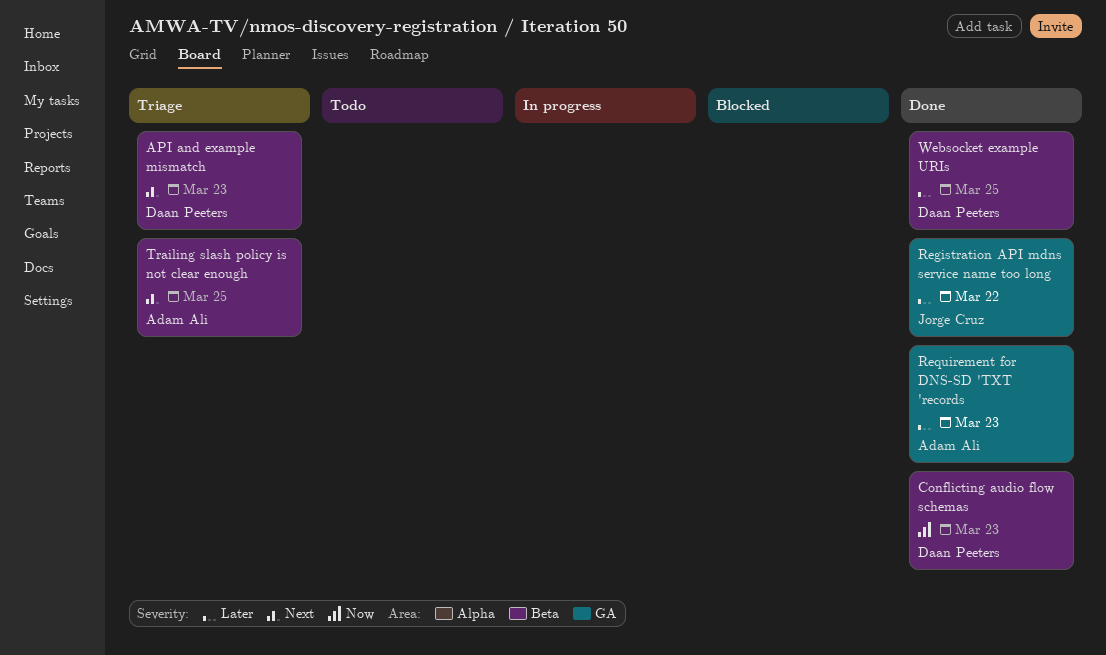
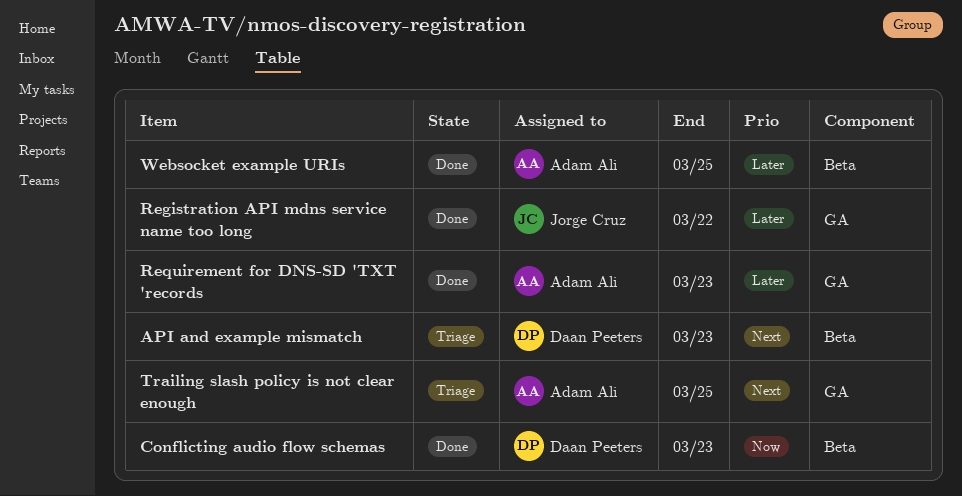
Trailing slash policy is not clear enough, label: Beta -> GA
Websocket example URIs, owner: Daan Peeters -> Adam Ali

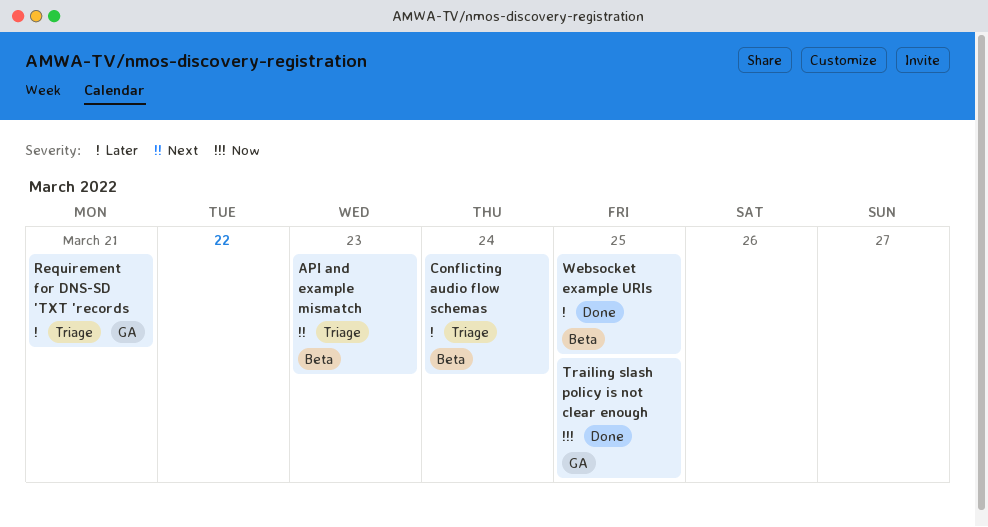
Conflicting audio flow schemas, status: Done -> Triage
Conflicting audio flow schemas, priority: Now -> Later
Conflicting audio flow schemas, due: Mar 23 -> Mar 24
Registration API mdns service name too long: present -> none
Requirement for DNS-SD 'TXT 'records, status: Done -> Triage
Requirement for DNS-SD 'TXT 'records, due: Mar 23 -> Mar 21
Trailing slash policy is not clear enough, status: Triage -> Done
Trailing slash policy is not clear enough, priority: Next -> Now

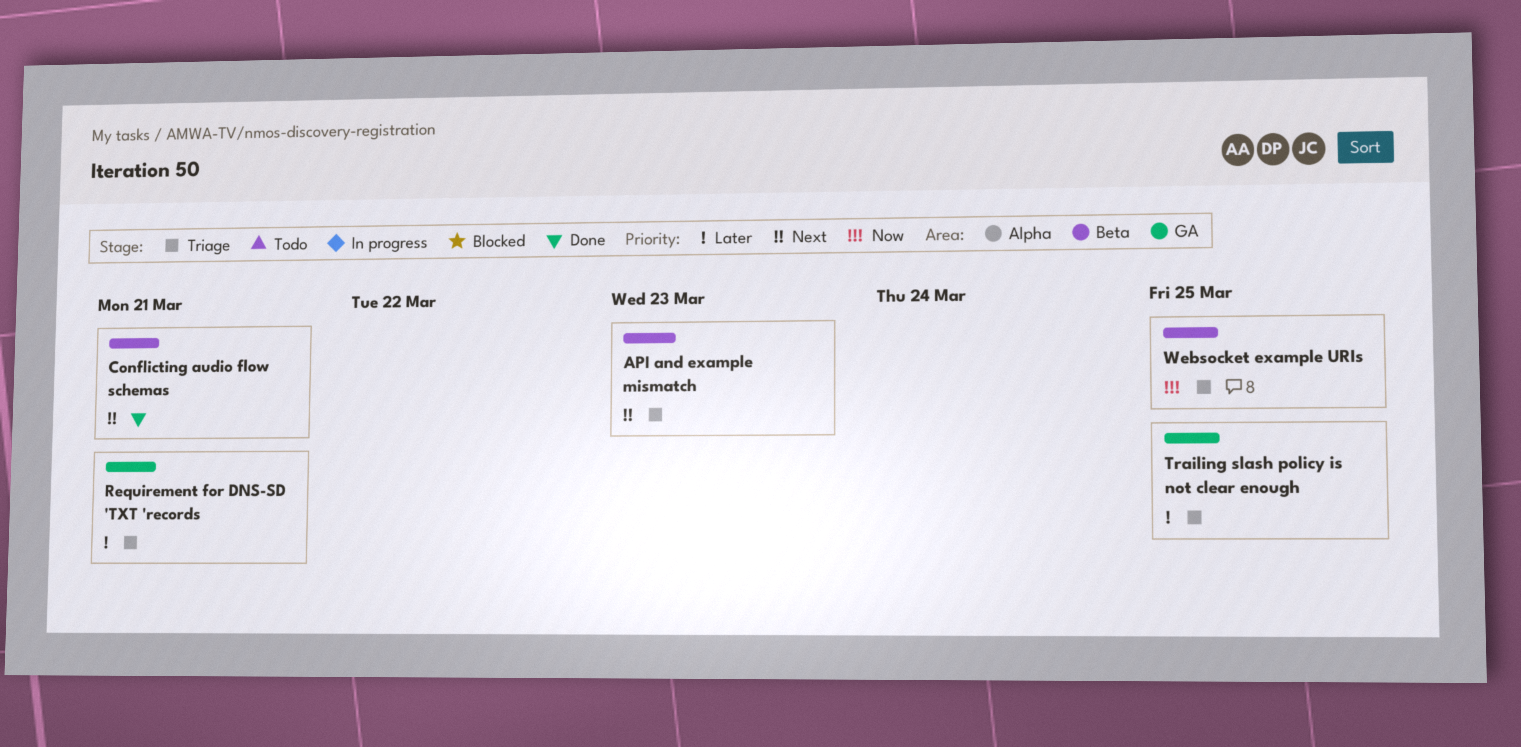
Conflicting audio flow schemas, status: Triage -> Done
Conflicting audio flow schemas, priority: Later -> Next
Conflicting audio flow schemas, due: Mar 24 -> Mar 21
Trailing slash policy is not clear enough, status: Done -> Triage
Trailing slash policy is not clear enough, priority: Now -> Later
Websocket example URIs, status: Done -> Triage
Websocket example URIs, priority: Later -> Now

